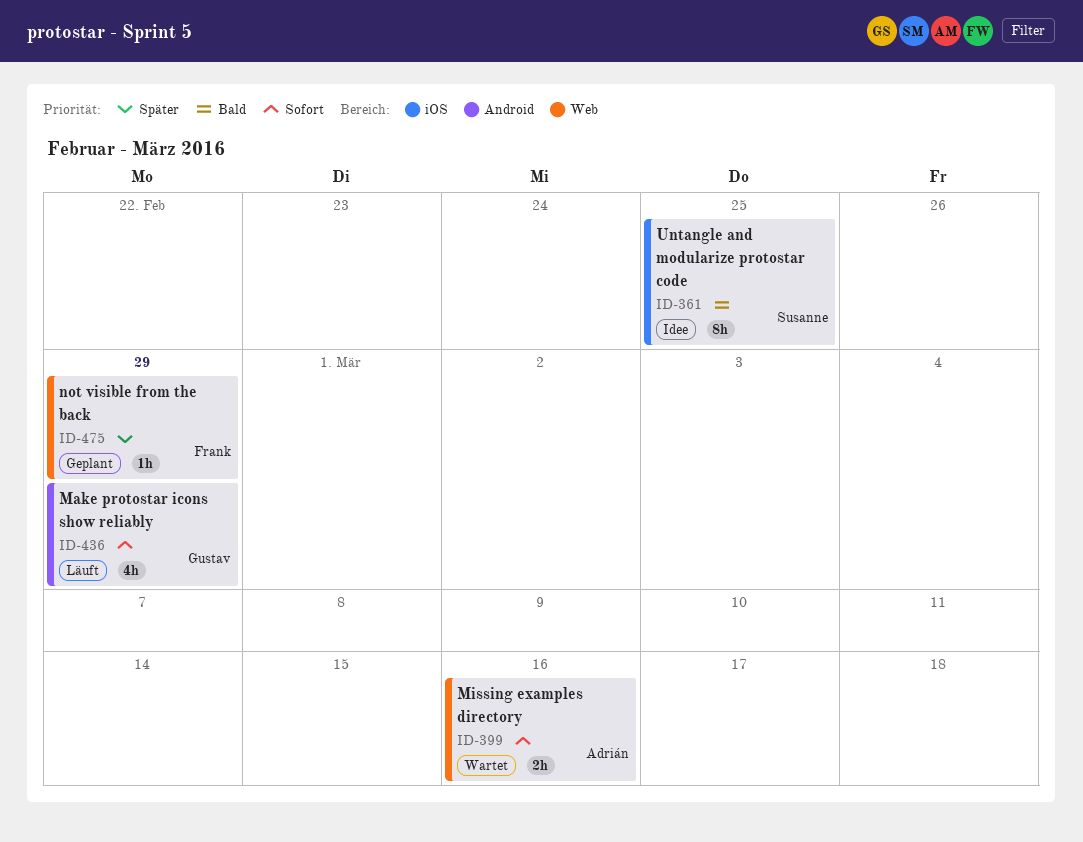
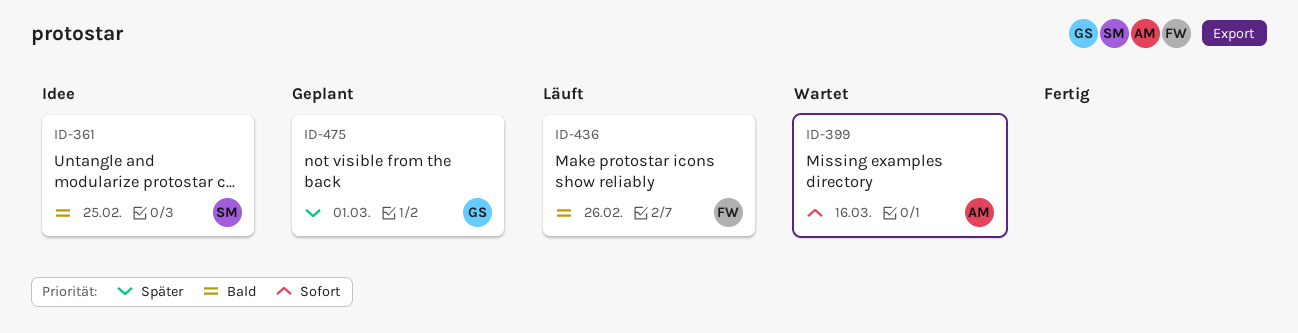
ID-436, owner: Gustav -> Frank
ID-436, priority: Sofort -> Bald
ID-436, due: Feb 29 -> Feb 26
ID-475, owner: Frank -> Gustav
ID-475, due: Feb 29 -> Mar 1

